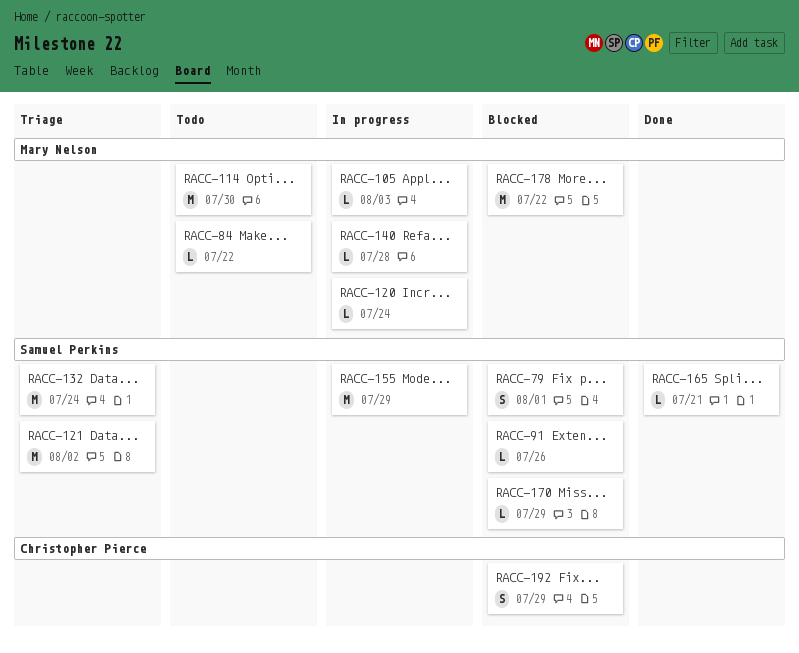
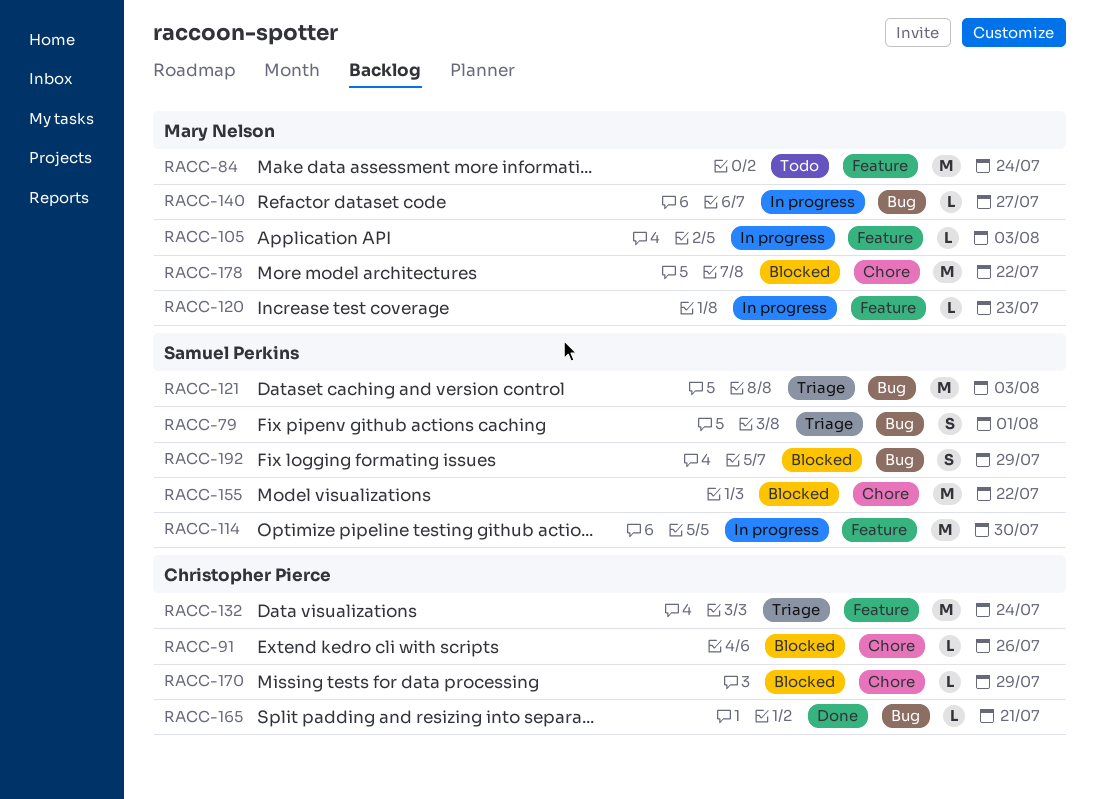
RACC-79, status: Blocked -> Triage
RACC-84, estimate: L -> M
RACC-84, due: Jul 22 -> Jul 24
RACC-91, owner: Samuel Perkins -> Christopher Pierce
RACC-114, status: Todo -> In progress
RACC-114, owner: Mary Nelson -> Samuel Perkins
RACC-120, due: Jul 24 -> Jul 23
RACC-121, due: Aug 2 -> Aug 3
RACC-132, owner: Samuel Perkins -> Christopher Pierce
RACC-140, due: Jul 28 -> Jul 27
RACC-155, status: In progress -> Blocked
RACC-155, due: Jul 29 -> Jul 22
RACC-165, owner: Samuel Perkins -> Christopher Pierce
RACC-170, owner: Samuel Perkins -> Christopher Pierce
RACC-192, owner: Christopher Pierce -> Samuel Perkins

